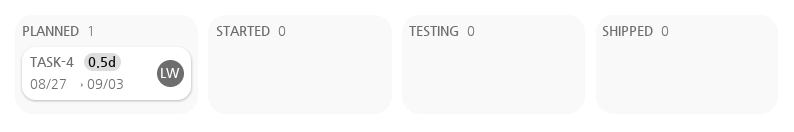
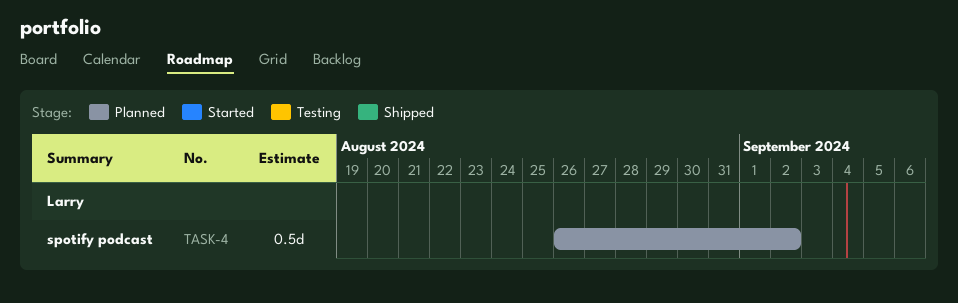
TASK-4, start: Aug 27 -> Aug 26
TASK-4, due: Sep 3 -> Sep 2

